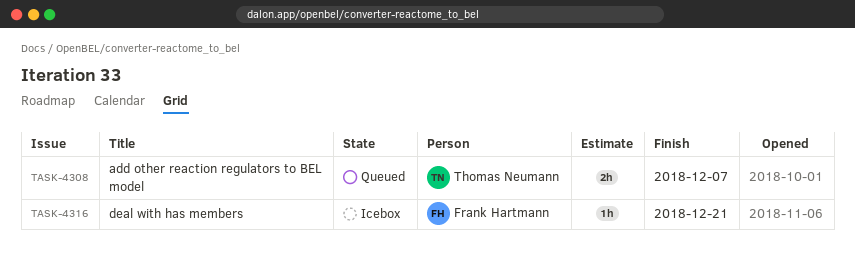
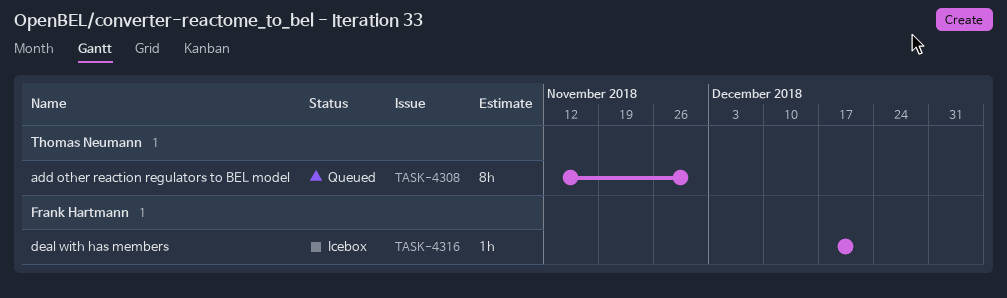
TASK-4308, estimate: 2h -> 8h
TASK-4308, due: Dec 7 -> Nov 30

